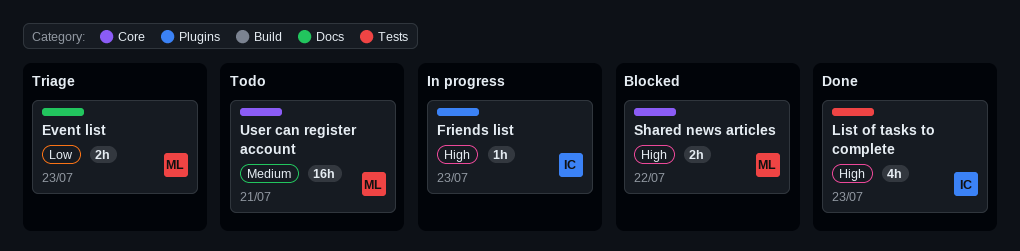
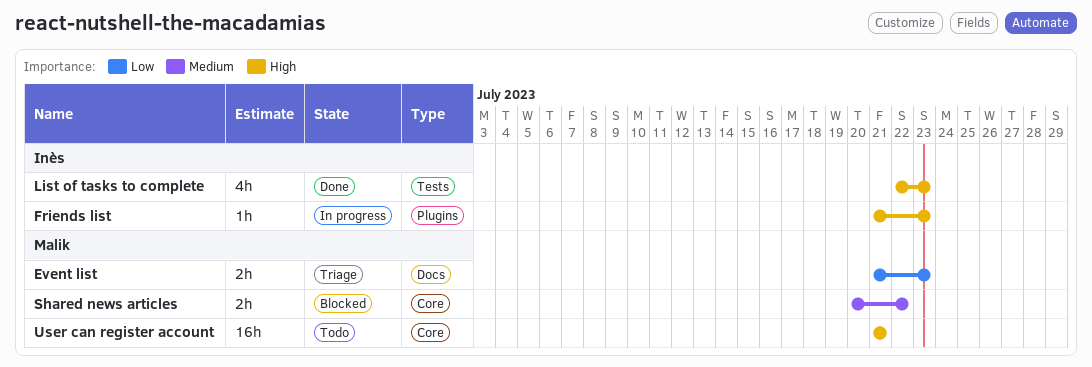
Shared news articles, priority: High -> Medium
User can register account, priority: Medium -> High

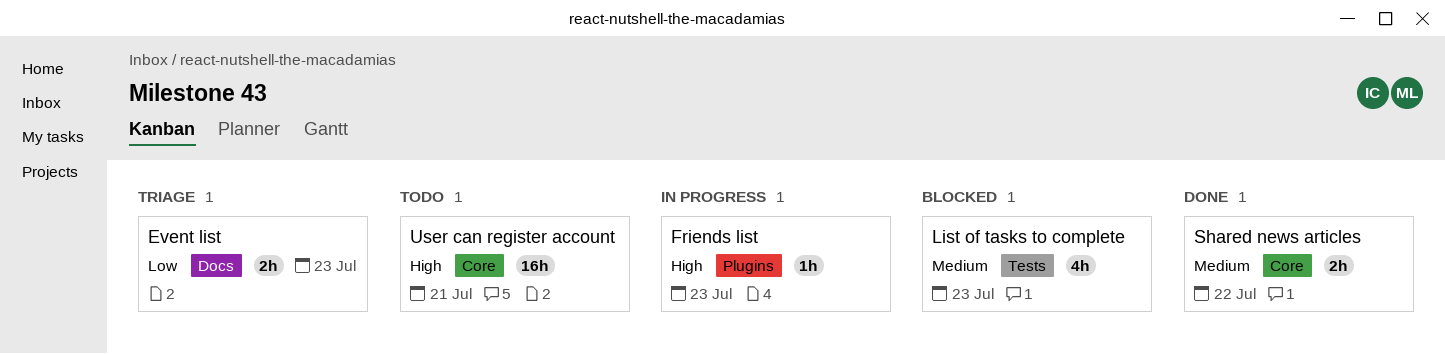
List of tasks to complete, status: Done -> Blocked
List of tasks to complete, priority: High -> Medium
Shared news articles, status: Blocked -> Done

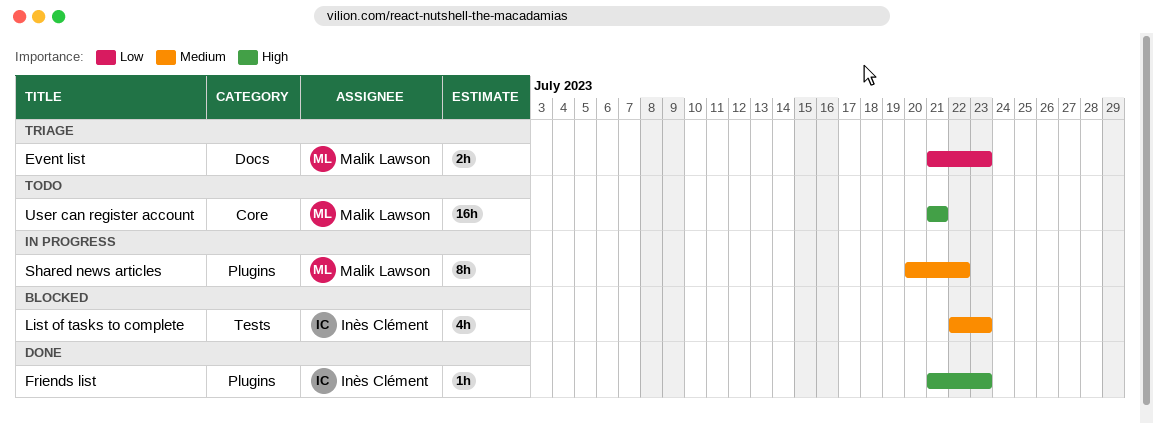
Friends list, status: In progress -> Done
Shared news articles, status: Done -> In progress
Shared news articles, label: Core -> Plugins
Shared news articles, estimate: 2h -> 8h

